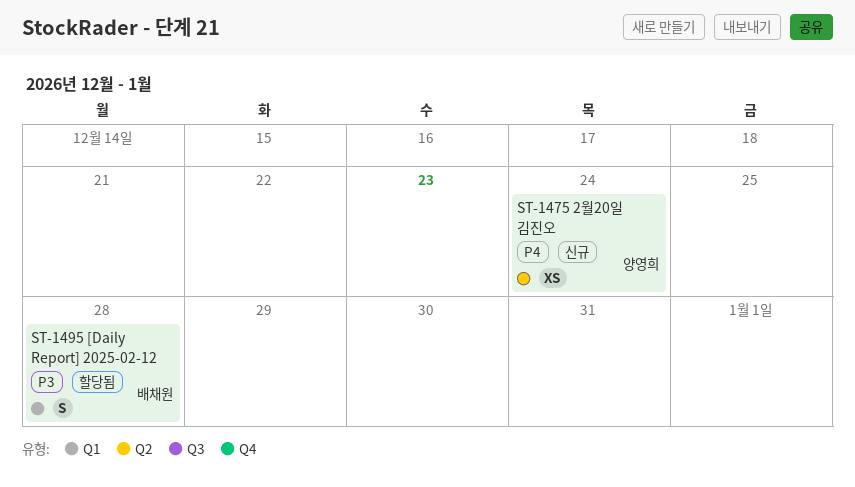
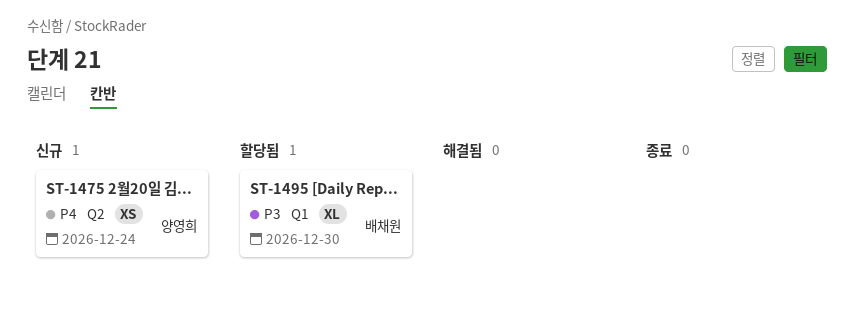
ST-1495, estimate: S -> XL
ST-1495, due: Dec 28 -> Dec 30

